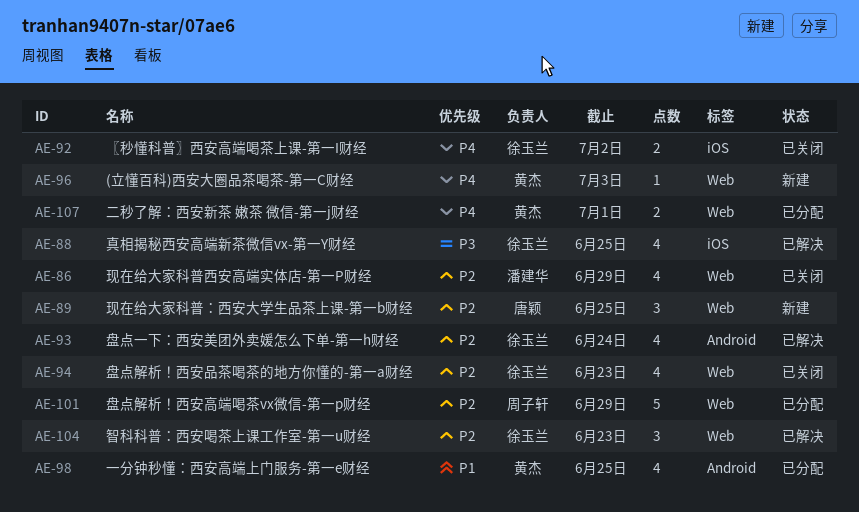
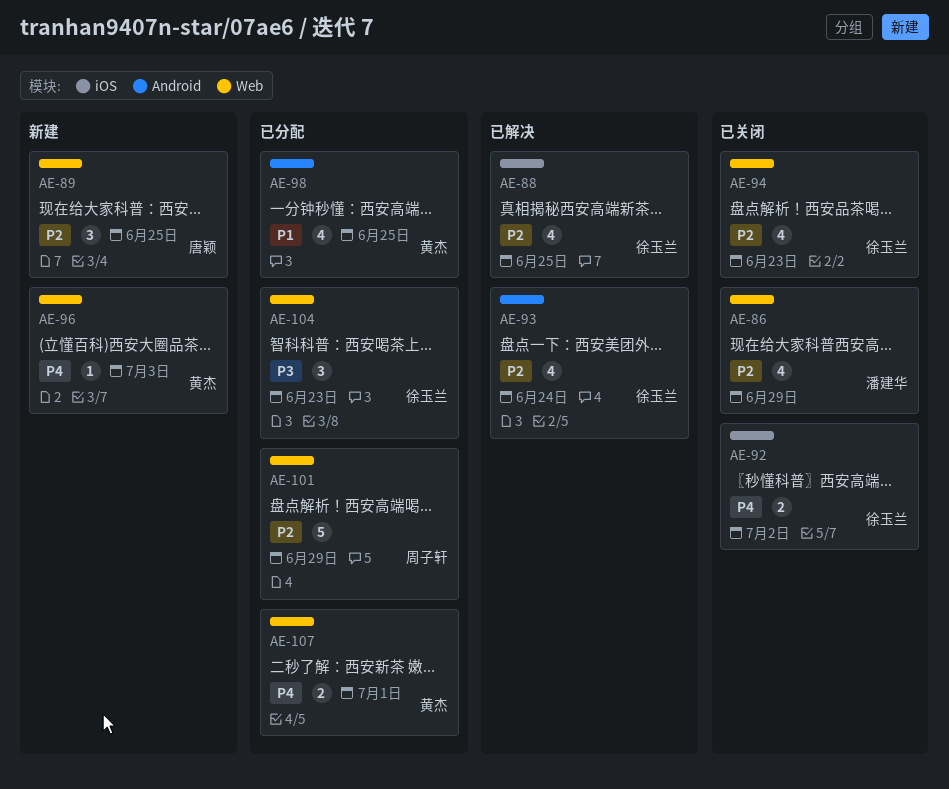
AE-88, priority: P3 -> P2
AE-104, status: 已解决 -> 已分配
AE-104, priority: P2 -> P3

